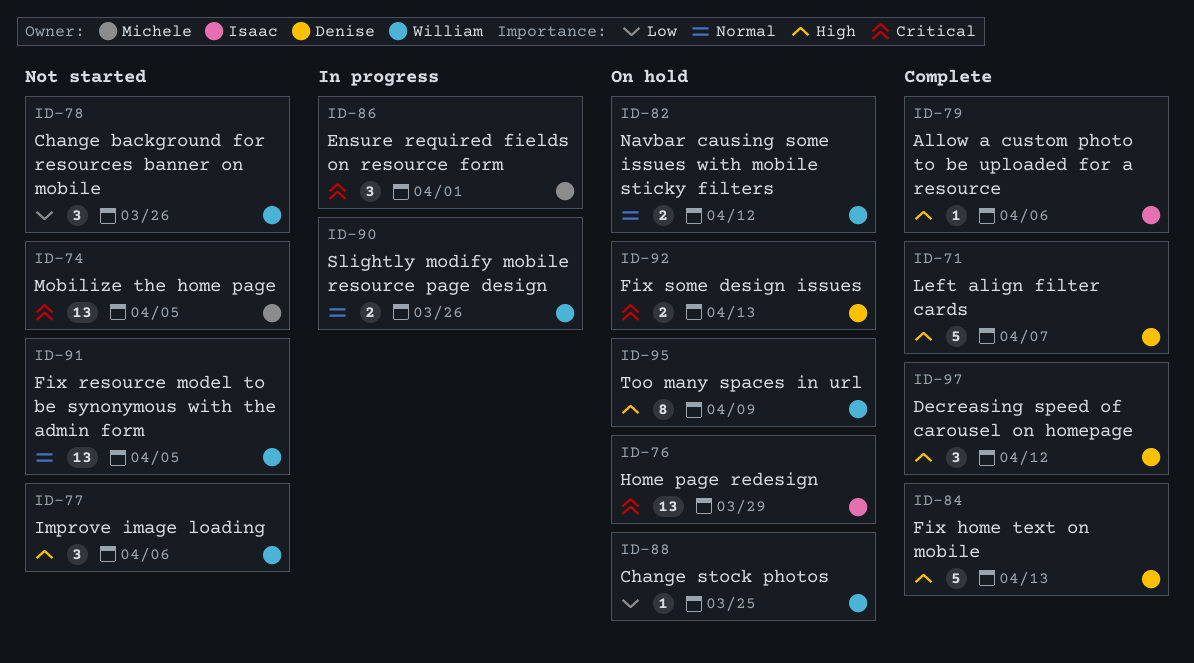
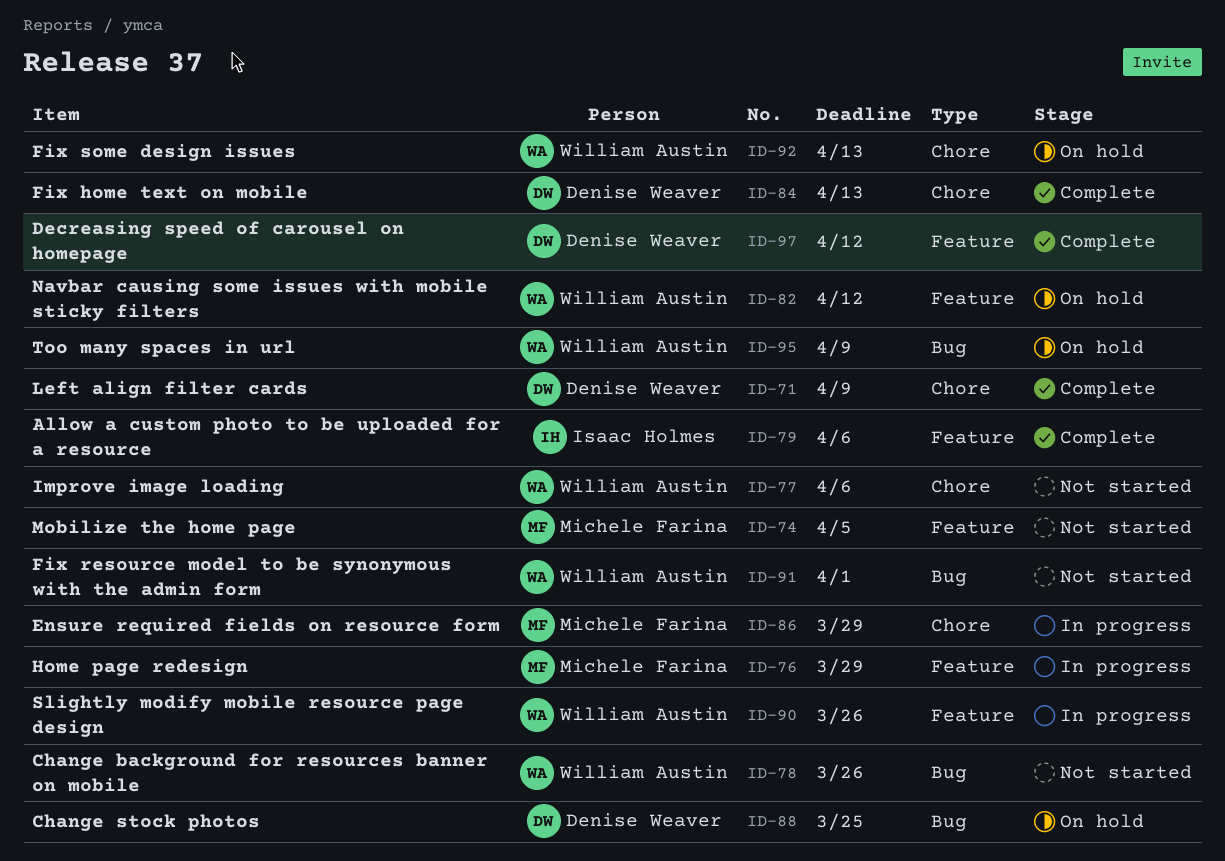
ID-71, due: Apr 7 -> Apr 9
ID-76, status: On hold -> In progress
ID-76, owner: Isaac Holmes -> Michele Farina
ID-86, due: Apr 1 -> Mar 29
ID-88, owner: William Austin -> Denise Weaver
ID-91, due: Apr 5 -> Apr 1
ID-92, owner: Denise Weaver -> William Austin

